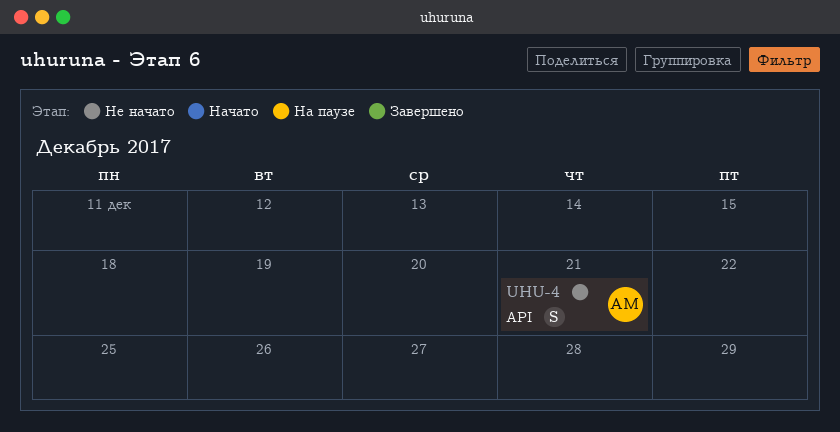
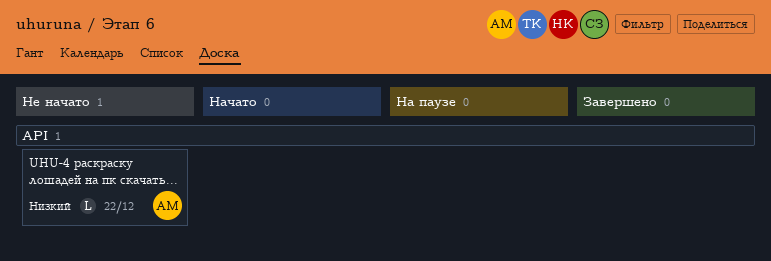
UHU-4, estimate: S -> L
UHU-4, due: Dec 21 -> Dec 22

